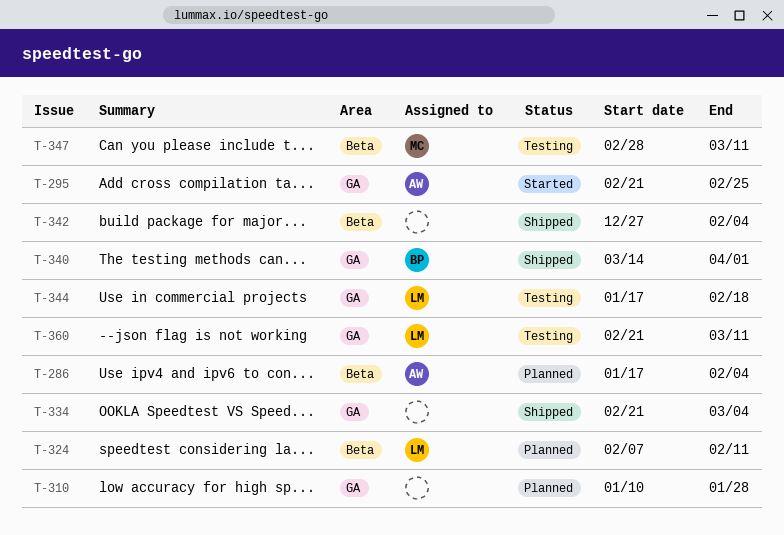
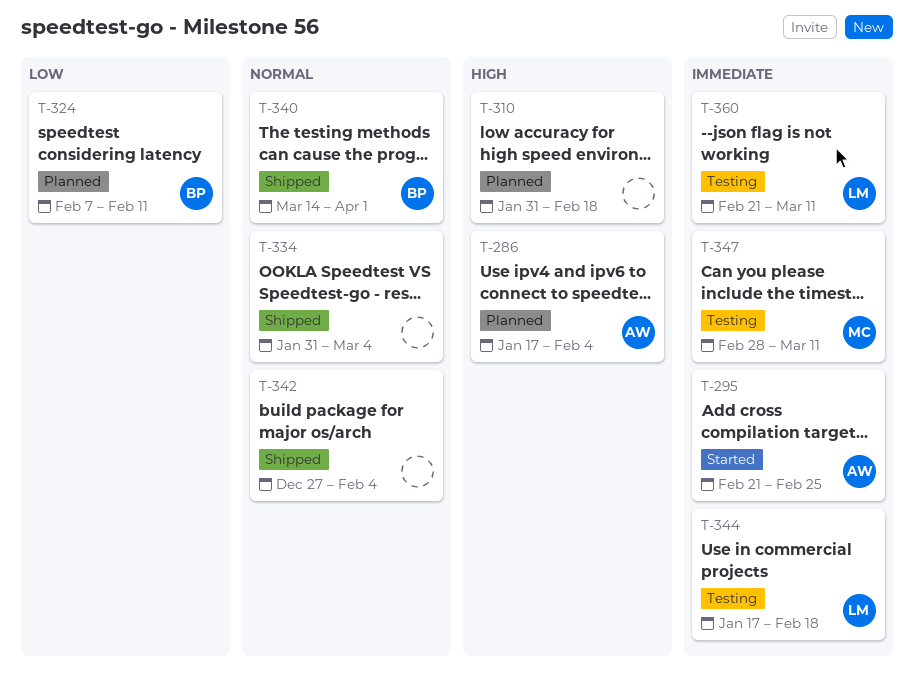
T-310, start: Jan 10 -> Jan 31
T-310, due: Jan 28 -> Feb 18
T-324, owner: LM -> BP
T-334, start: Feb 21 -> Jan 31

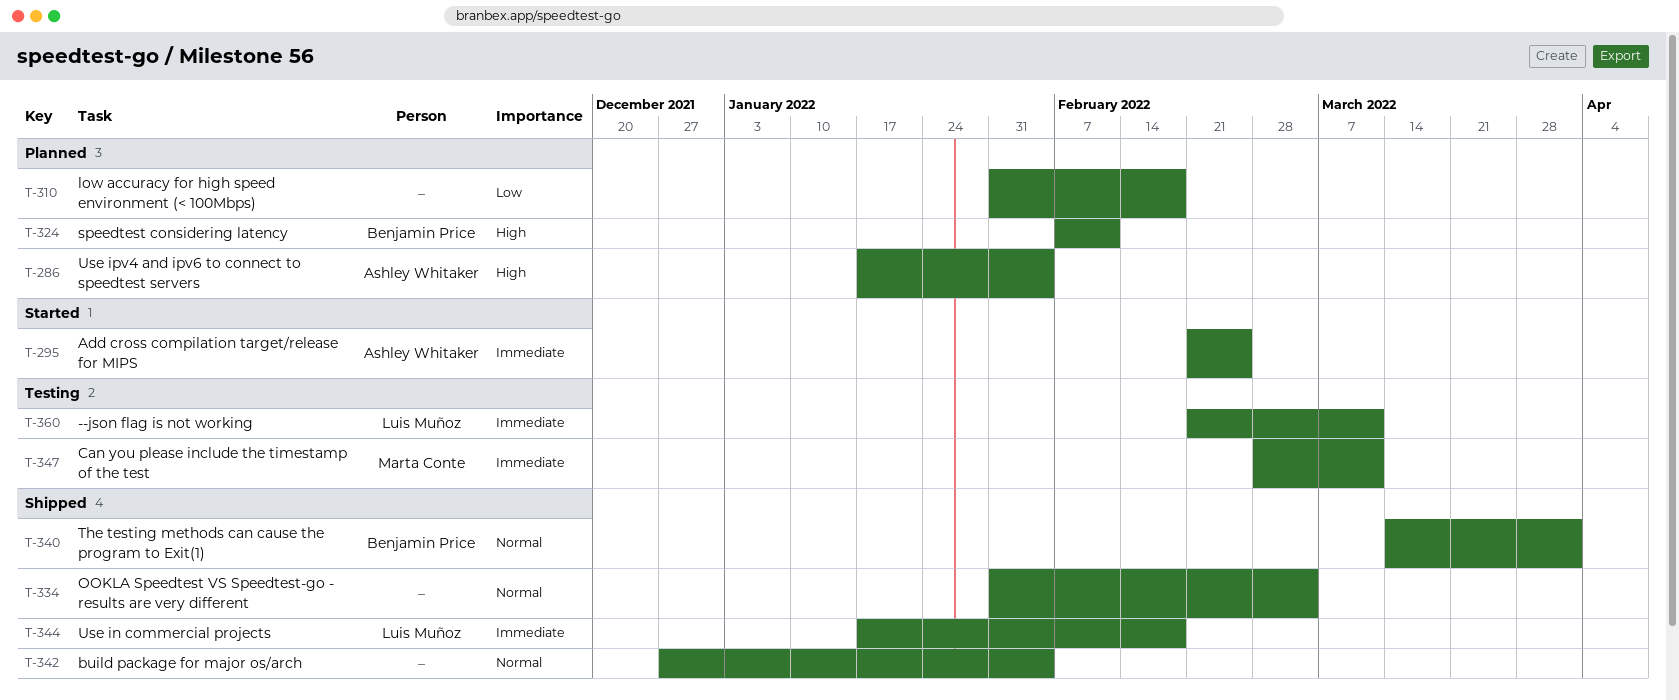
T-310, priority: High -> Low
T-324, priority: Low -> High
T-344, status: Testing -> Shipped

